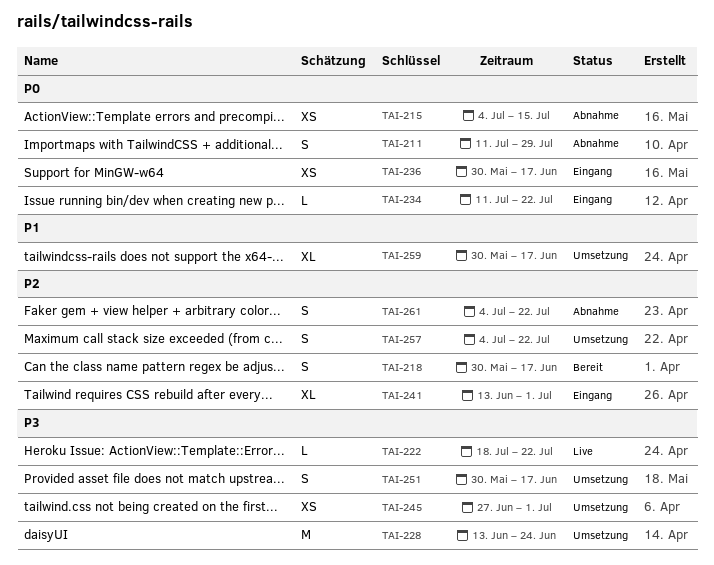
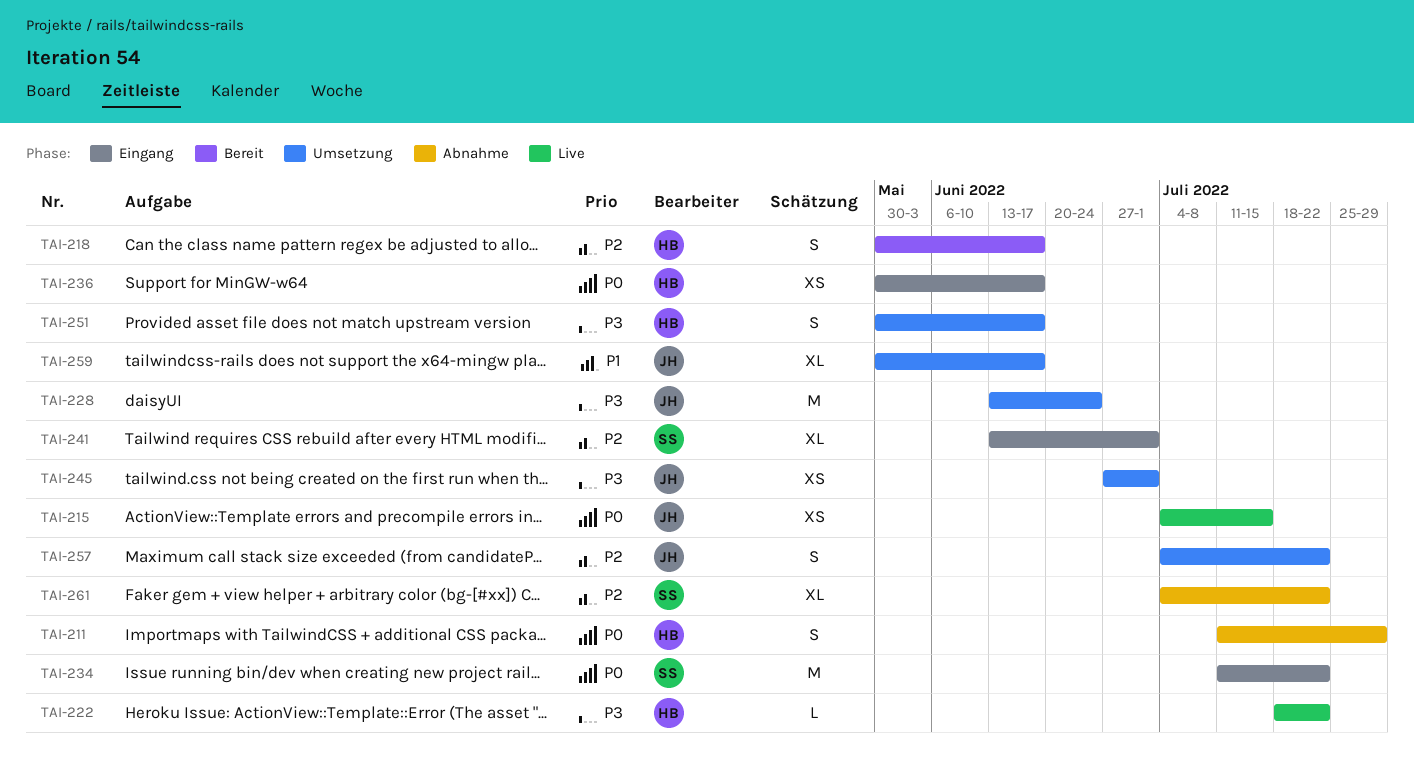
TAI-215, status: Abnahme -> Live
TAI-234, estimate: L -> M
TAI-261, estimate: S -> XL

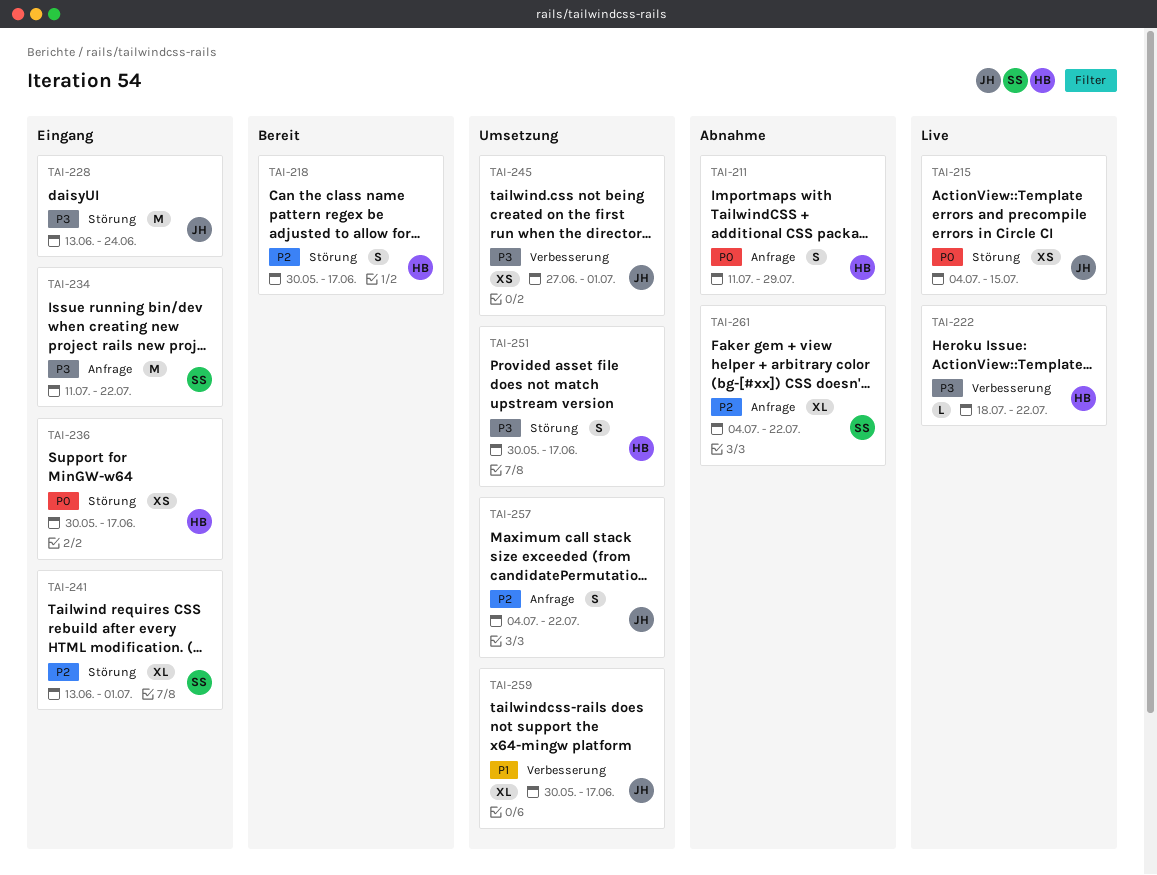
TAI-228, status: Umsetzung -> Eingang
TAI-234, priority: P0 -> P3

